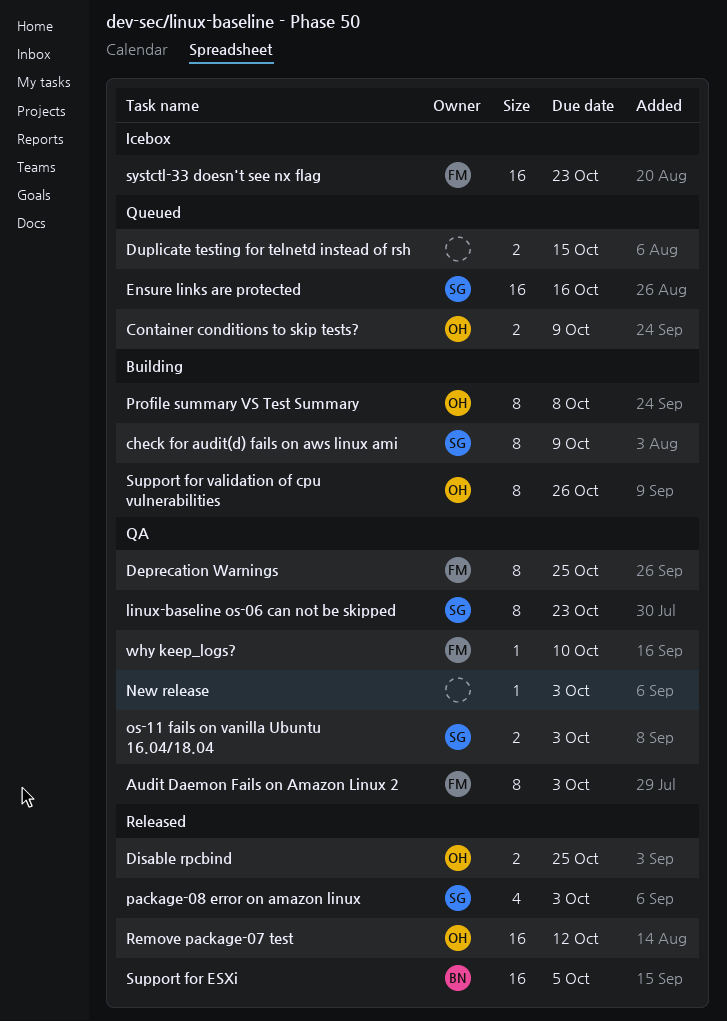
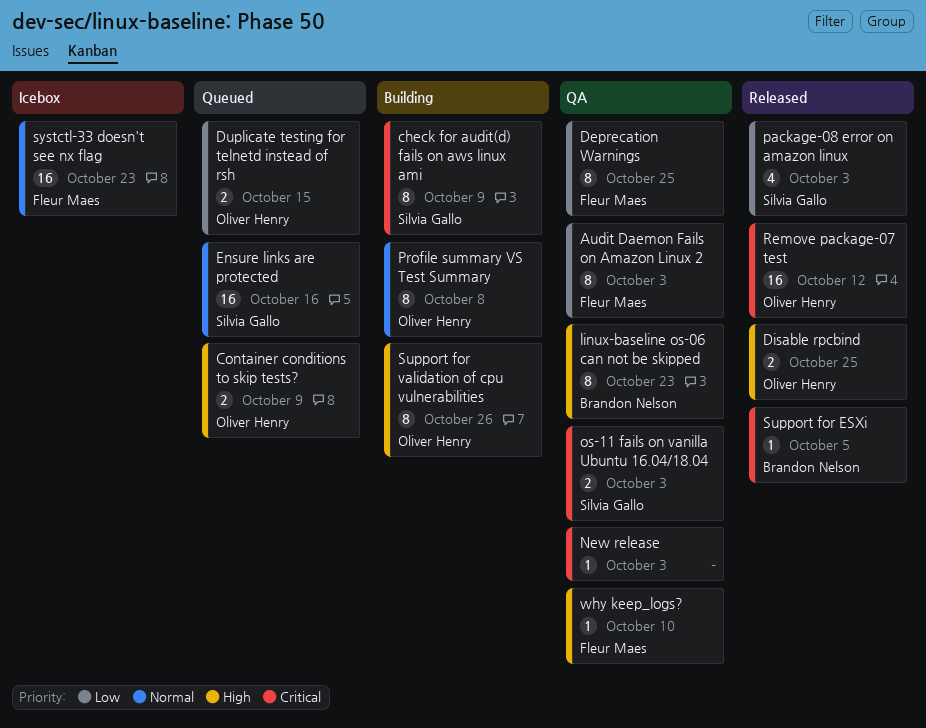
Duplicate testing for telnetd instead of rsh, owner: none -> Oliver Henry
linux-baseline os-06 can not be skipped, owner: Silvia Gallo -> Brandon Nelson
Support for ESXi, estimate: 16 -> 1

